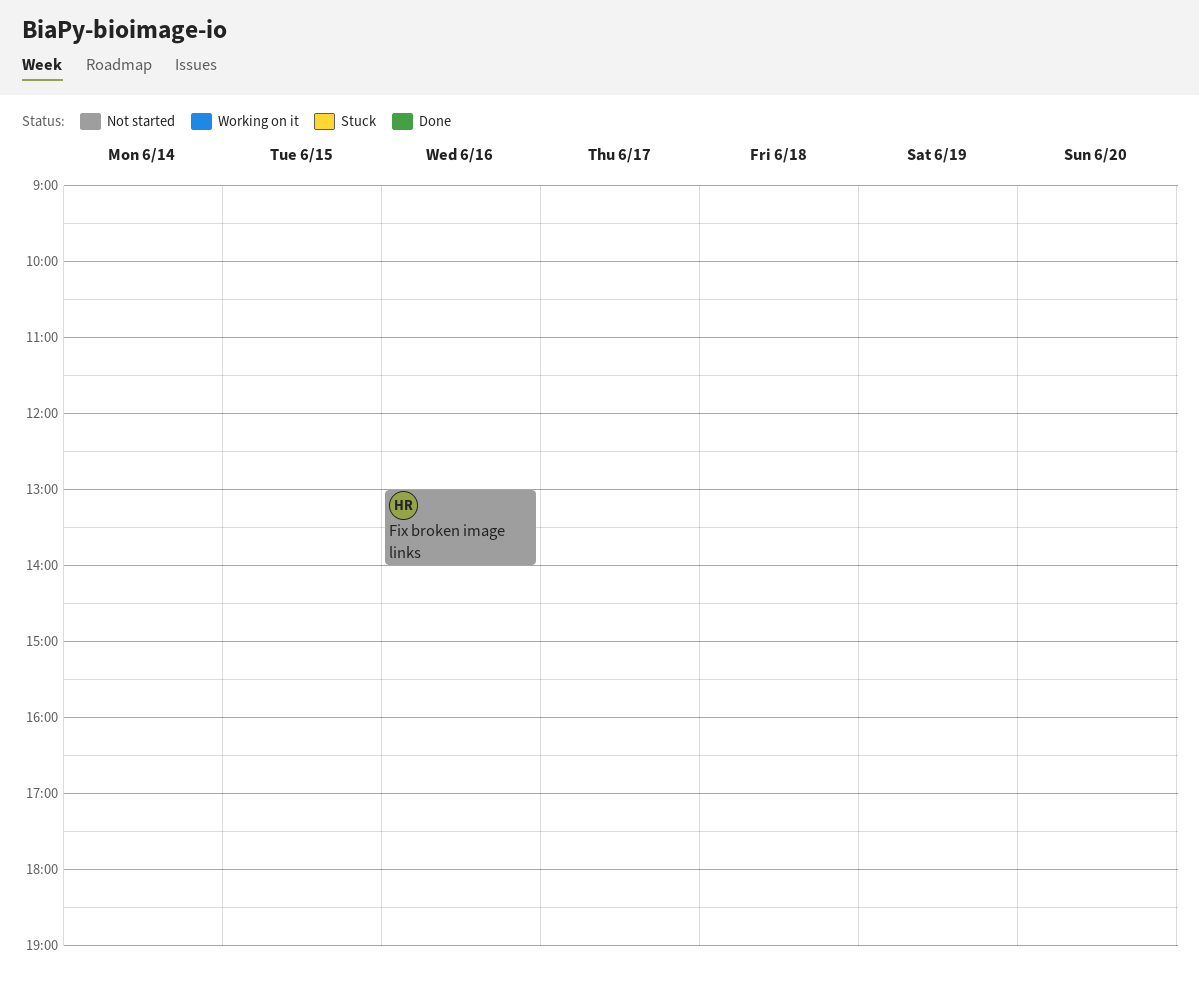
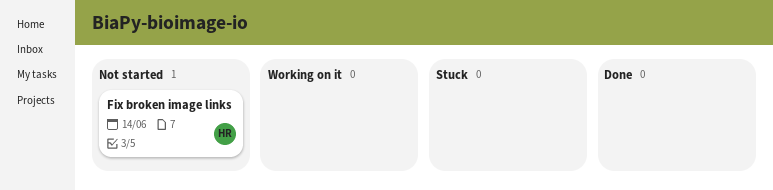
Fix broken image links, day: Jun 16 -> Jun 14

